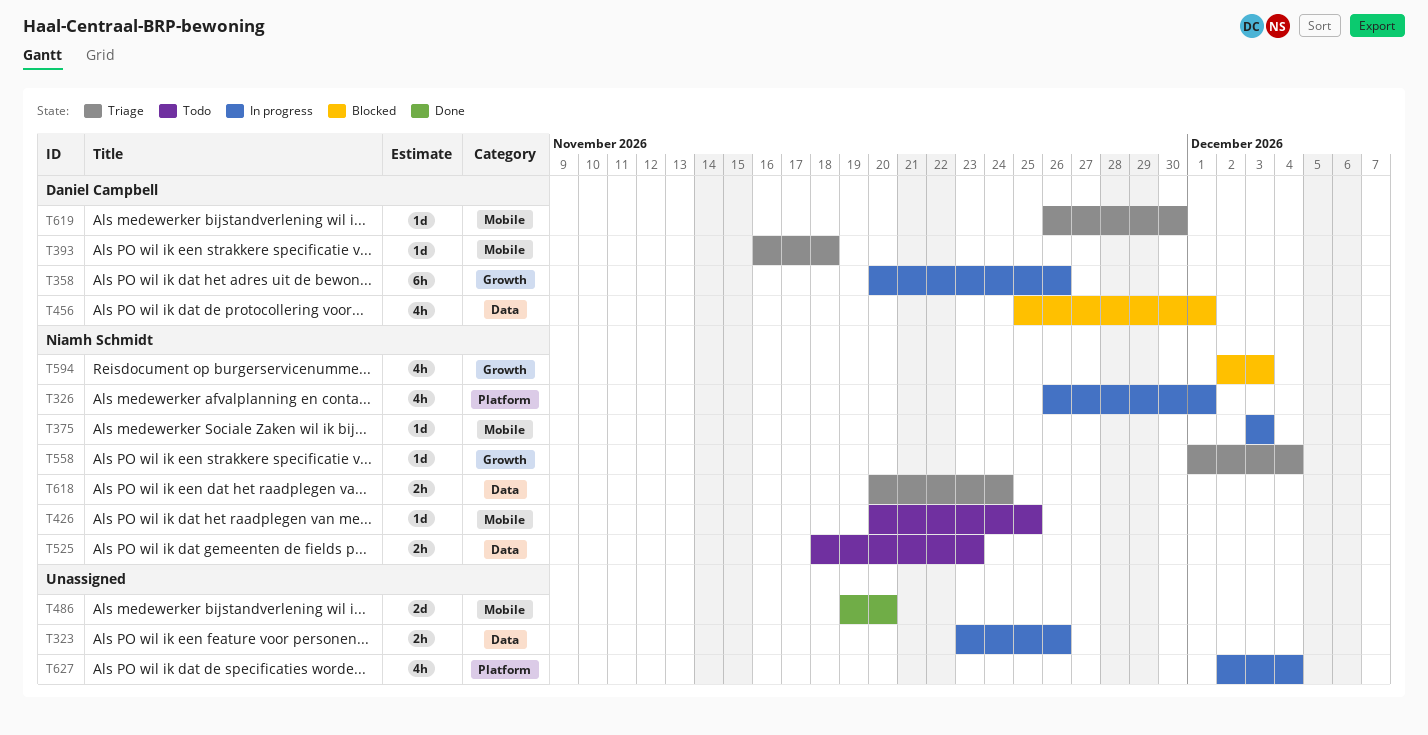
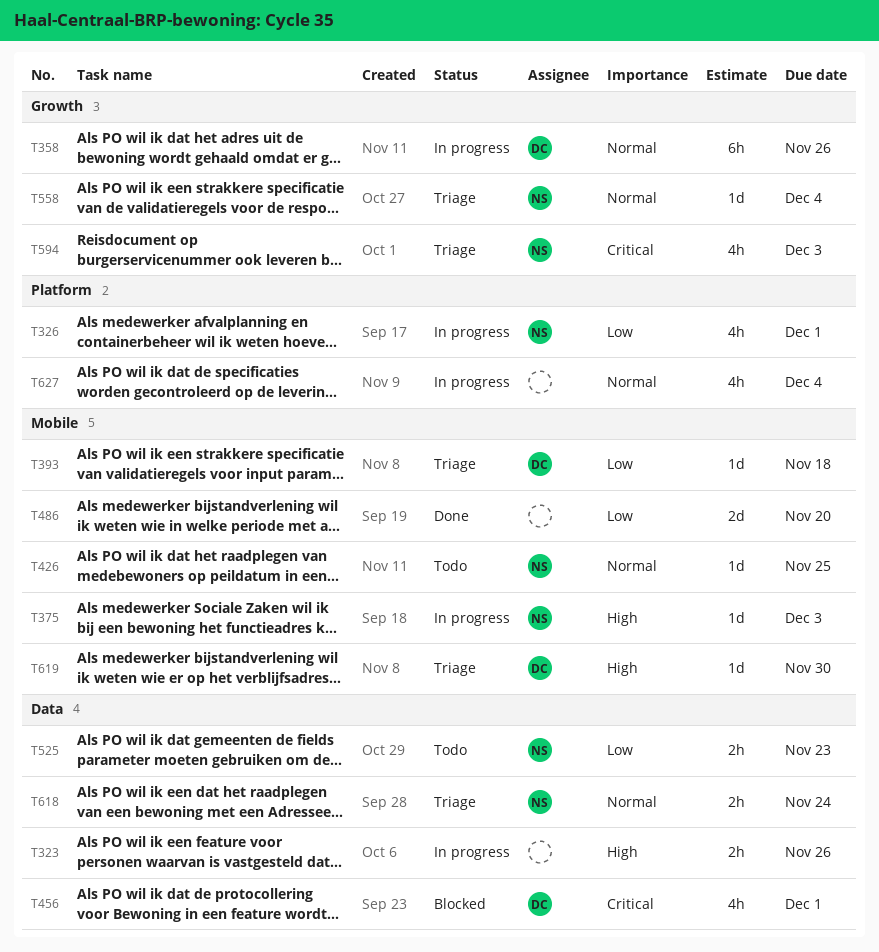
T594, status: Blocked -> Triage

